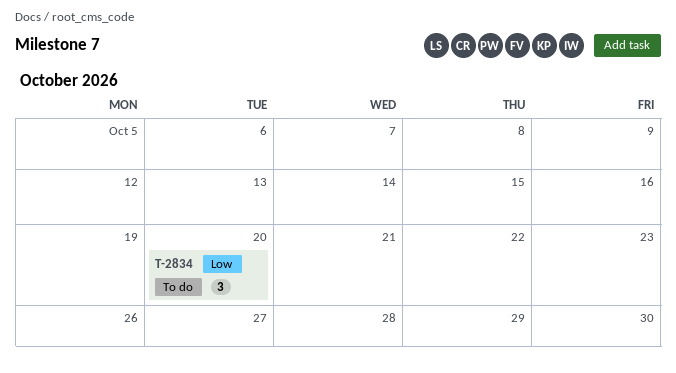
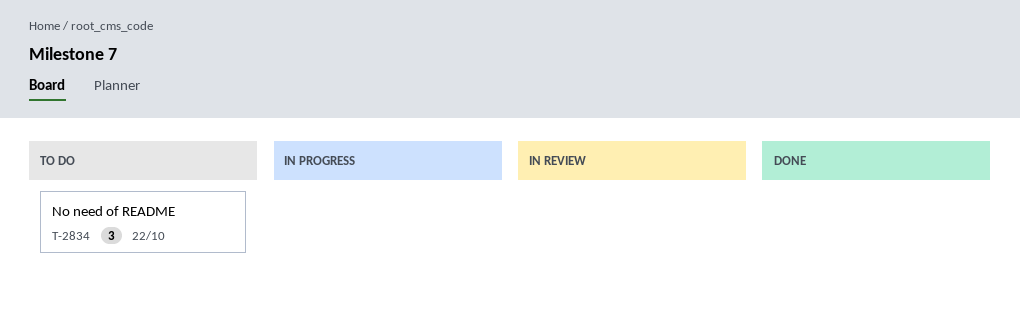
T-2834, due: Oct 20 -> Oct 22

